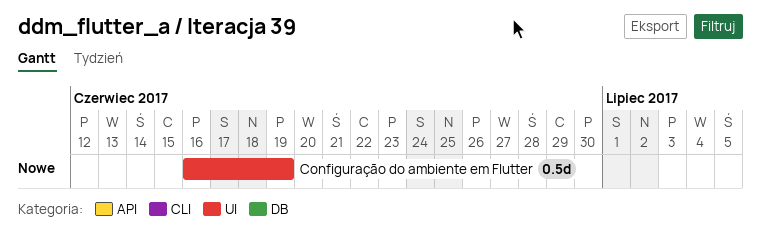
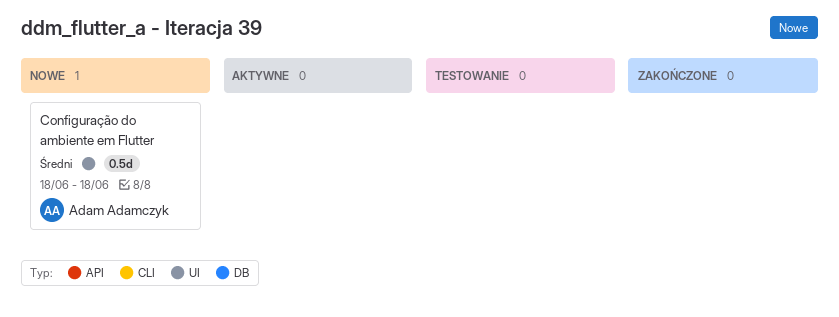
Configuração do ambiente em Flutter, start: Jun 16 -> Jun 18
Configuração do ambiente em Flutter, due: Jun 19 -> Jun 18

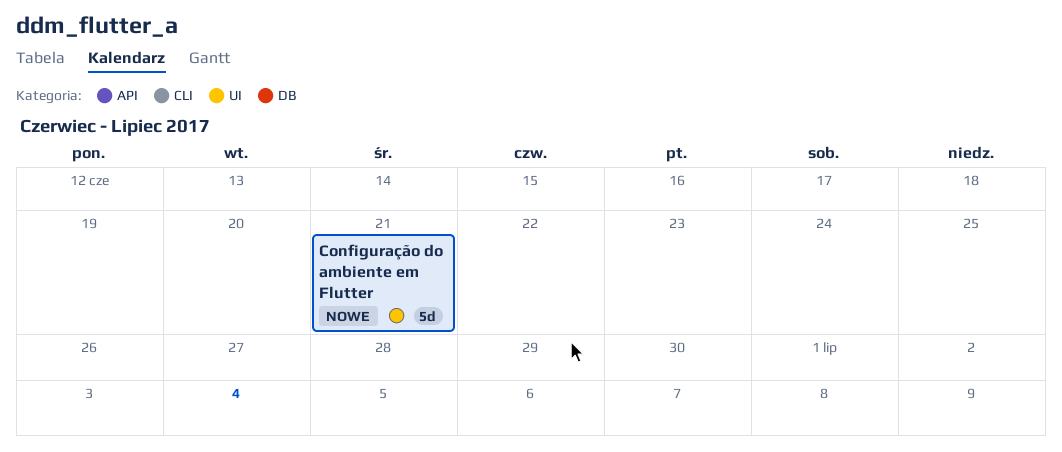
Configuração do ambiente em Flutter, estimate: 0.5d -> 5d
Configuração do ambiente em Flutter, due: Jun 18 -> Jun 21

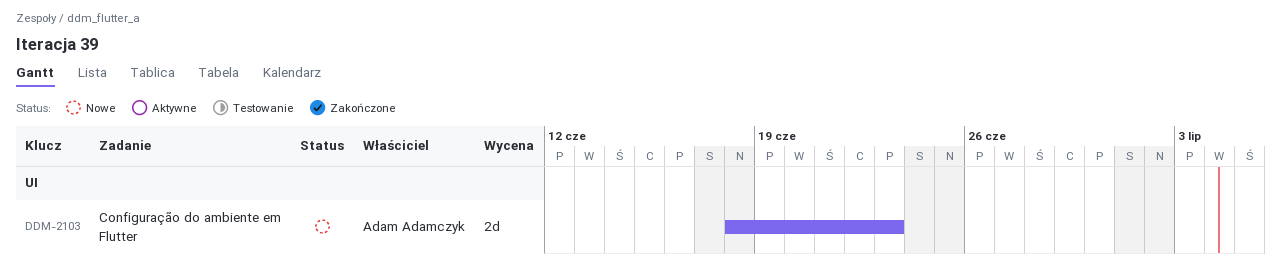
Configuração do ambiente em Flutter, estimate: 5d -> 2d
Configuração do ambiente em Flutter, due: Jun 21 -> Jun 23

